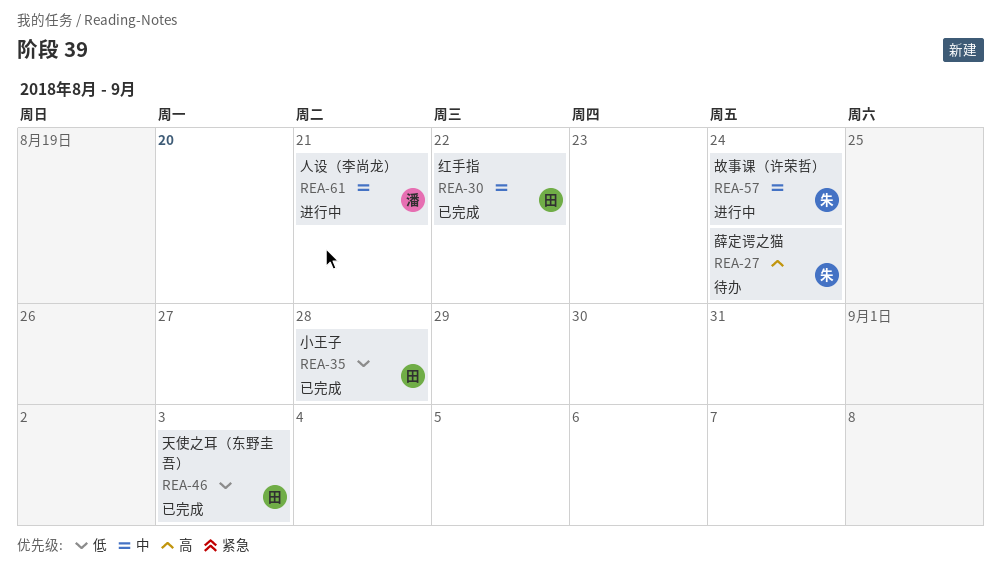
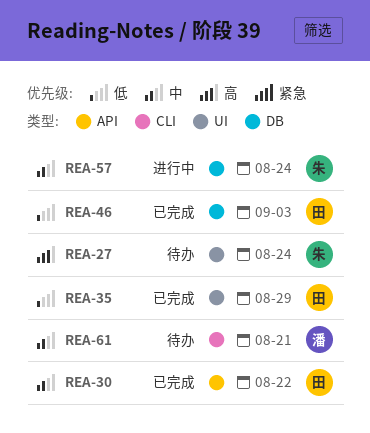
REA-35, due: Aug 28 -> Aug 29
REA-61, status: 进行中 -> 待办

